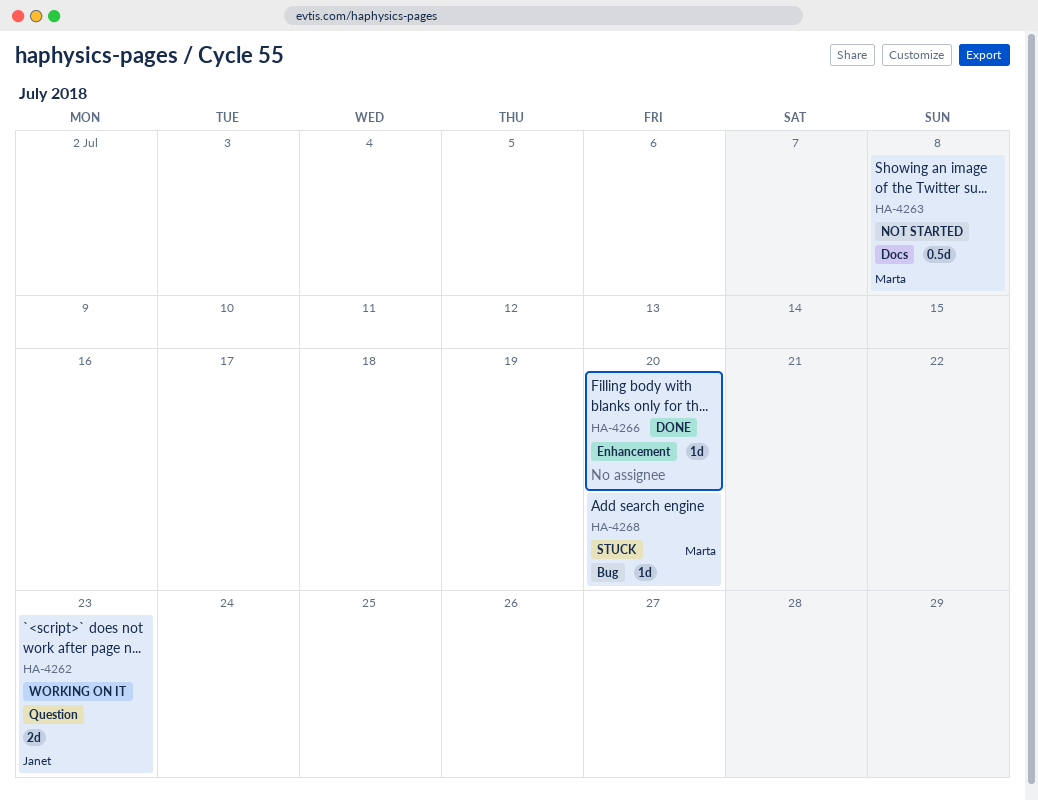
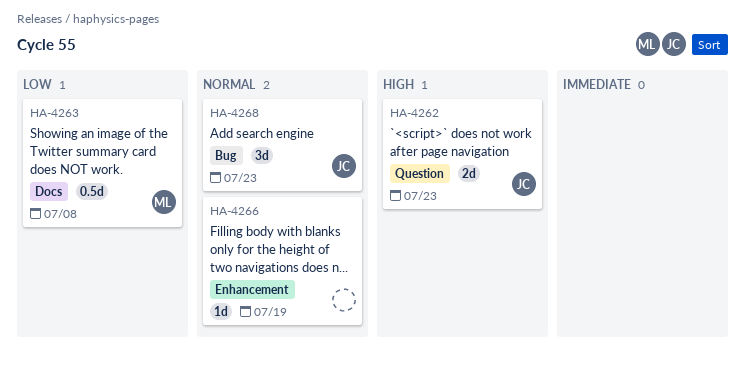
HA-4266, due: Jul 20 -> Jul 19
HA-4268, owner: Marta -> Janet
HA-4268, estimate: 1d -> 3d
HA-4268, due: Jul 20 -> Jul 23

